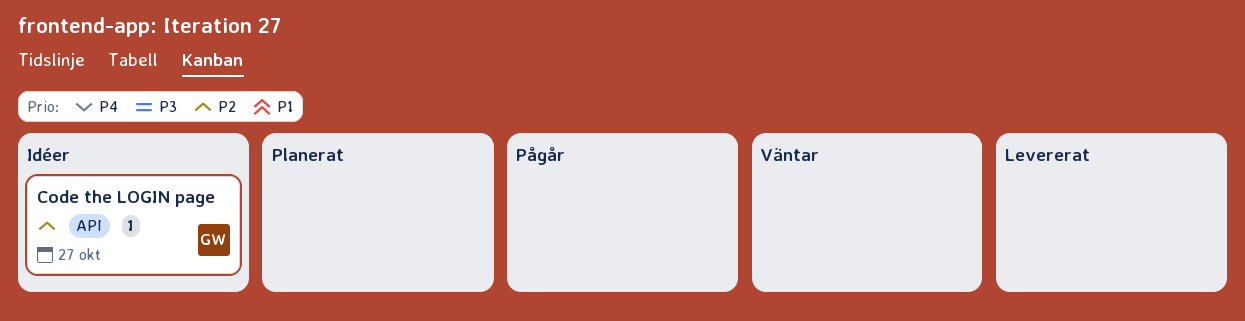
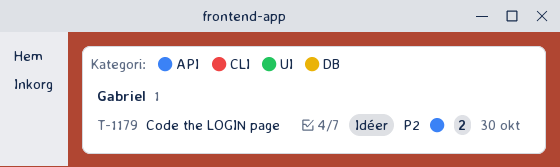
Code the LOGIN page, estimate: 1 -> 2
Code the LOGIN page, due: Oct 27 -> Oct 30

